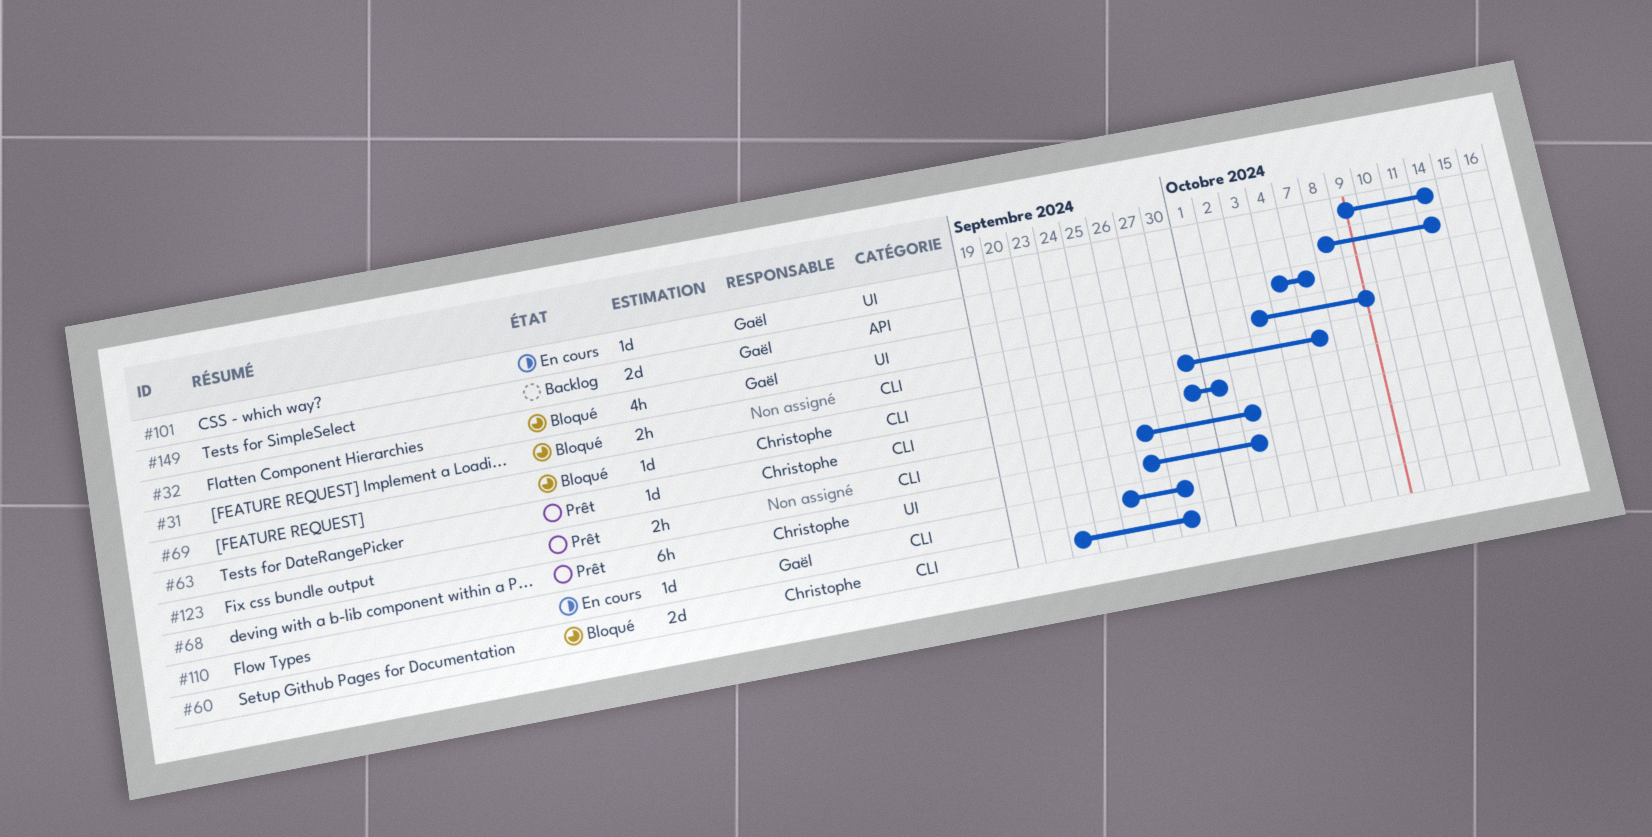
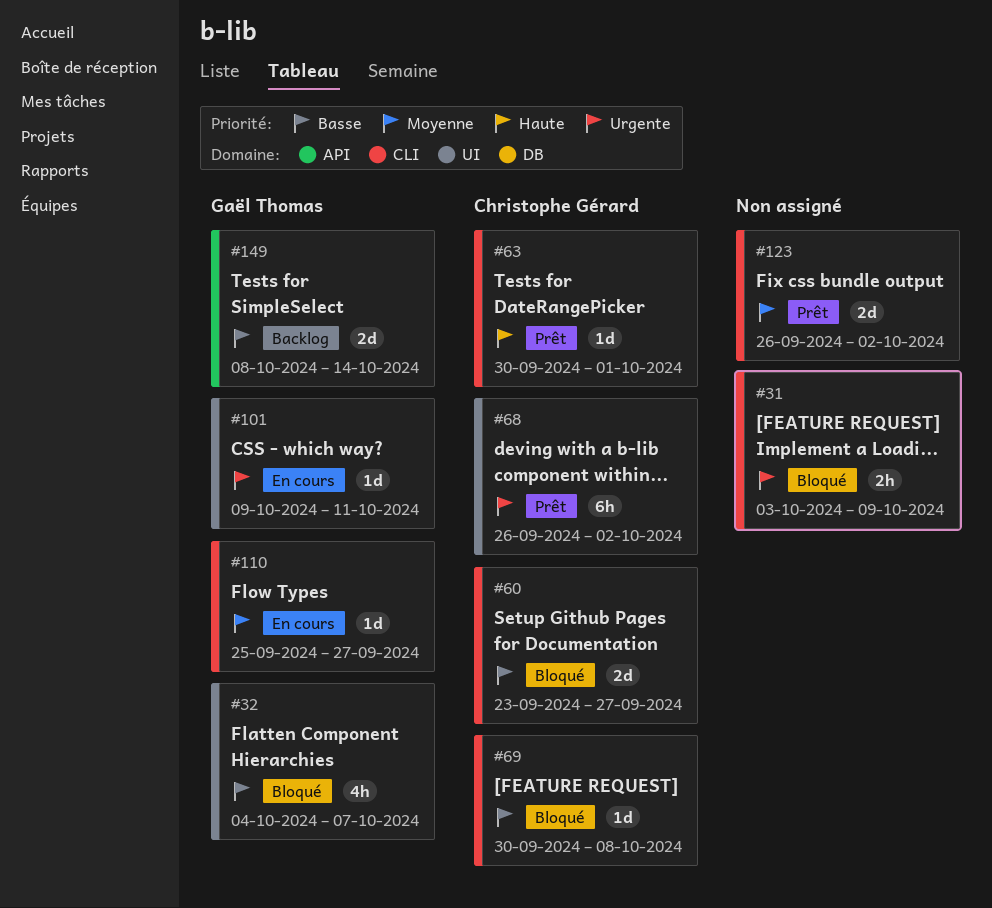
#69, due: Oct 7 -> Oct 8
#101, due: Oct 14 -> Oct 11
#123, estimate: 2h -> 2d

